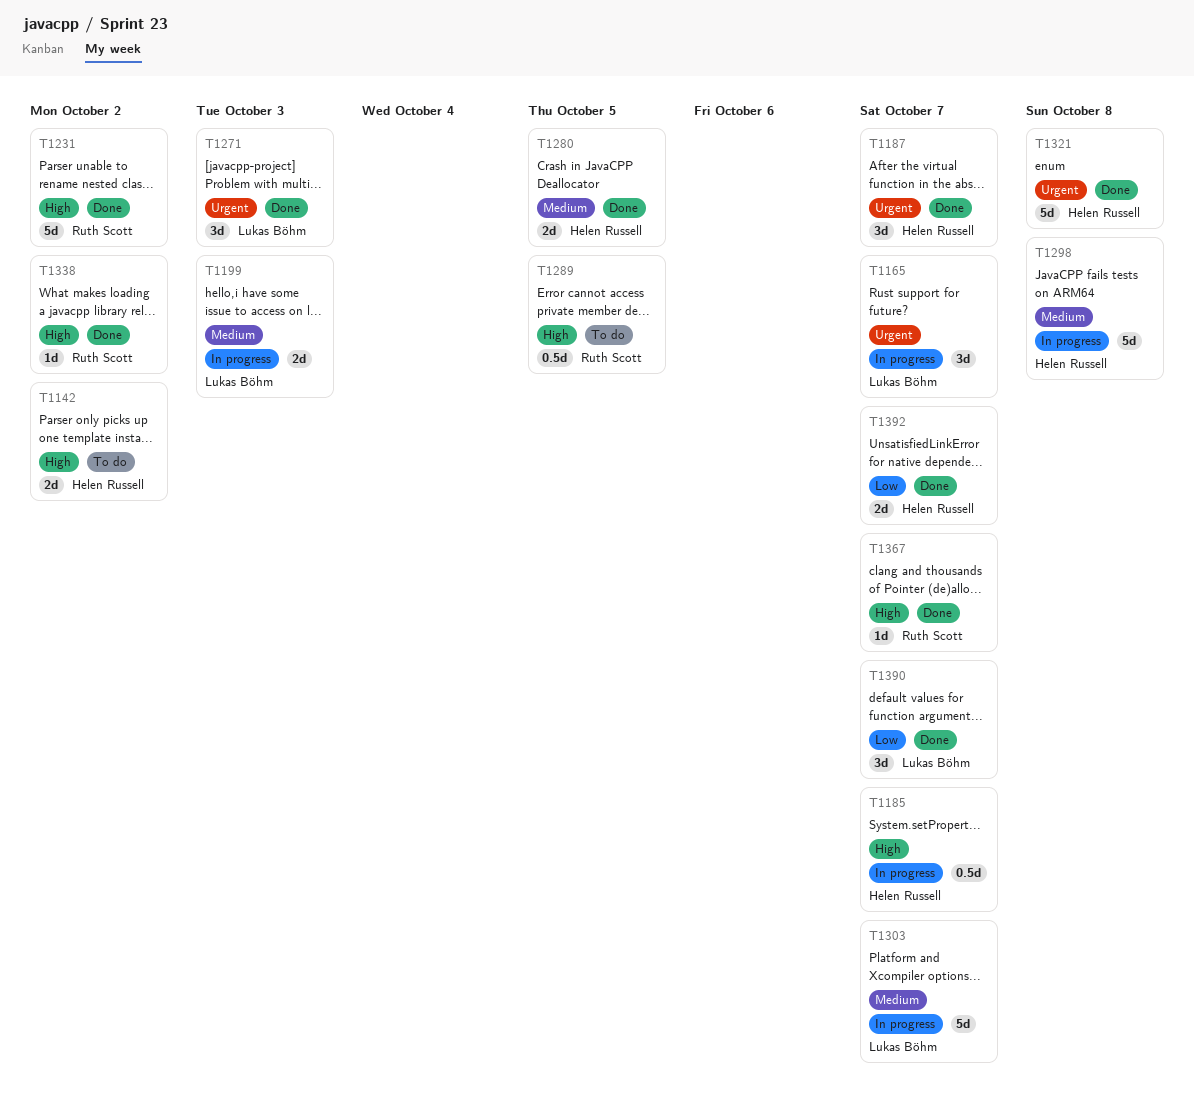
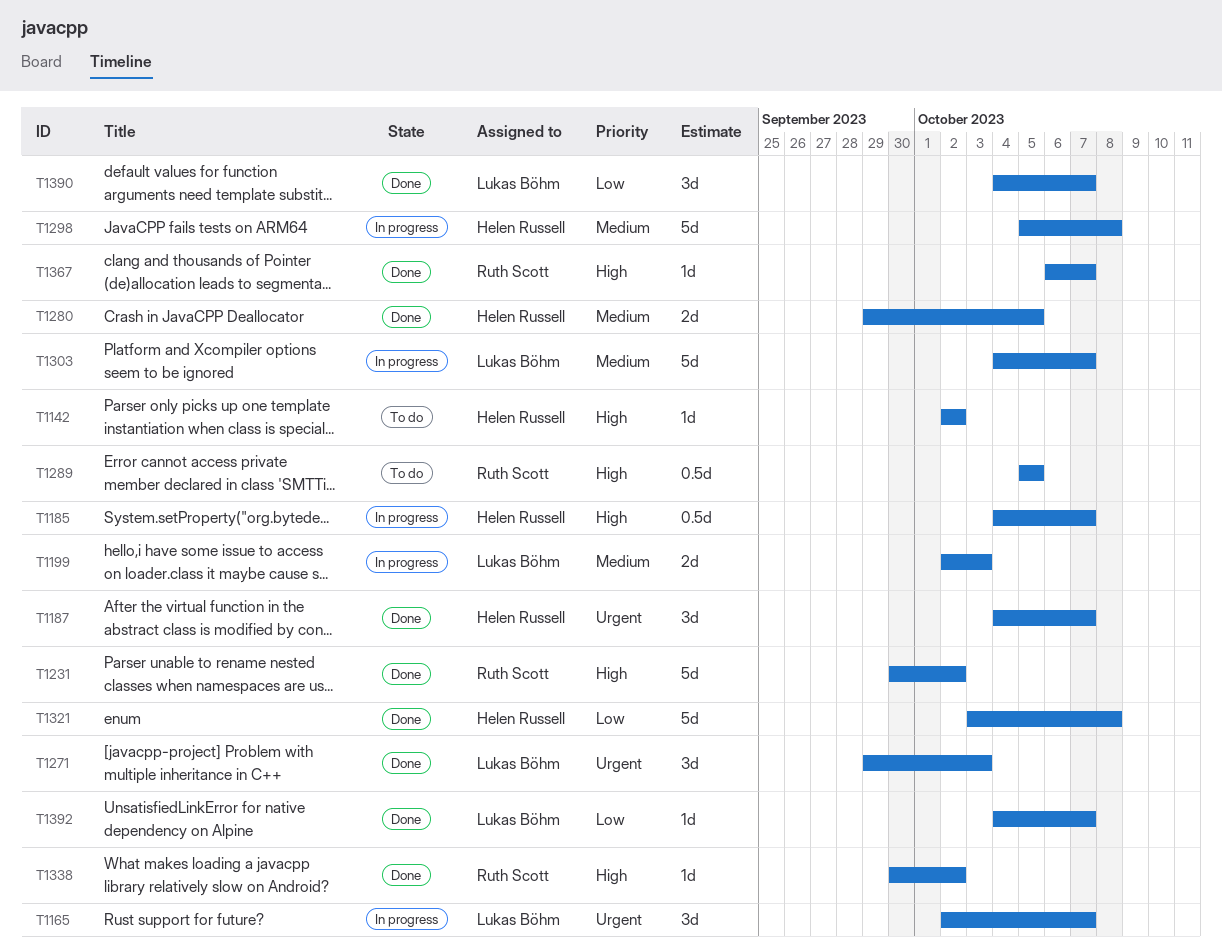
T1142, estimate: 2d -> 1d
T1321, priority: Urgent -> Low
T1392, owner: Helen Russell -> Lukas Böhm
T1392, estimate: 2d -> 1d

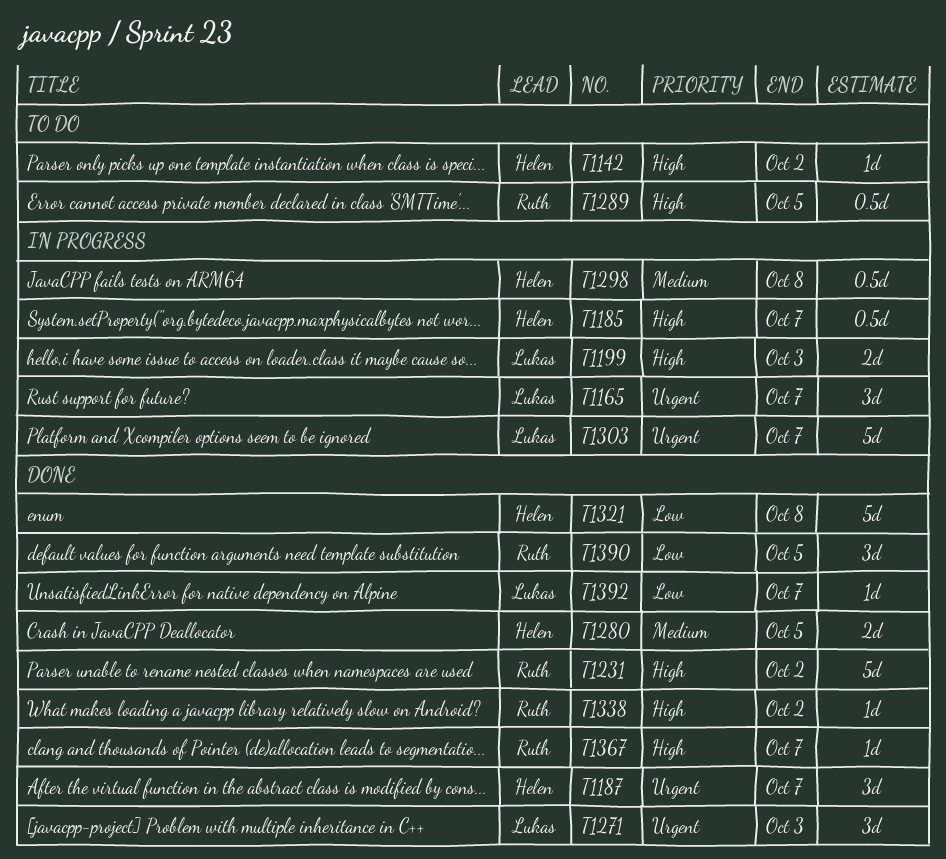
T1199, priority: Medium -> High
T1298, estimate: 5d -> 0.5d
T1303, priority: Medium -> Urgent
T1390, owner: Lukas Böhm -> Ruth Scott
T1390, due: Oct 7 -> Oct 5

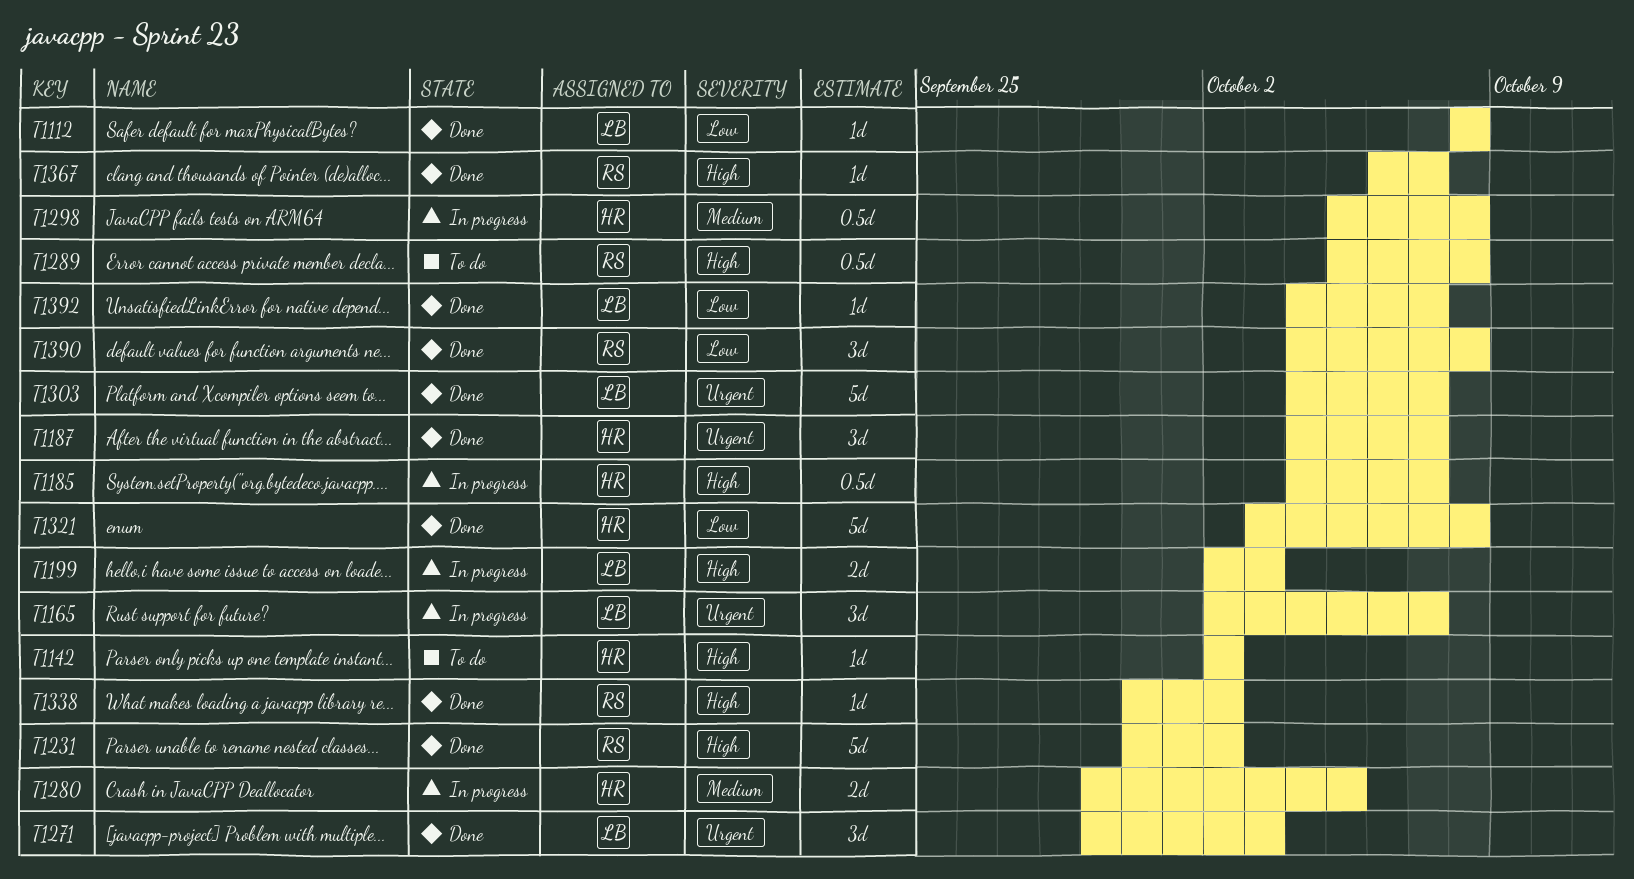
T1112: none -> present
T1280, status: Done -> In progress
T1289, due: Oct 5 -> Oct 8
T1303, status: In progress -> Done
T1390, due: Oct 5 -> Oct 8

